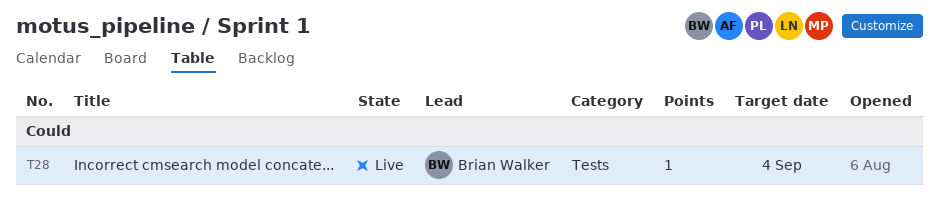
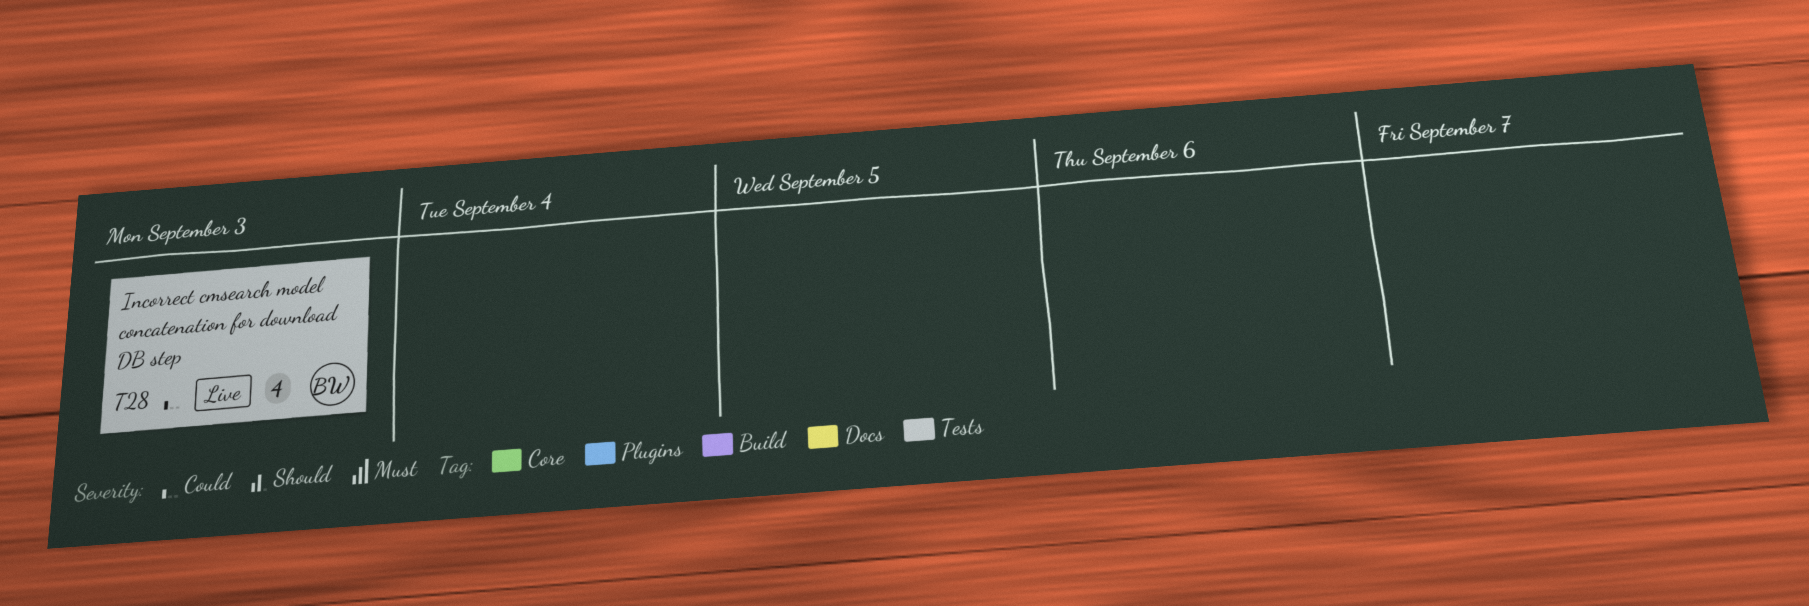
T28, estimate: 1 -> 4
T28, due: Sep 4 -> Sep 3

